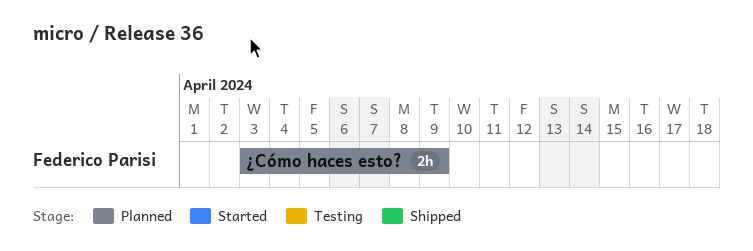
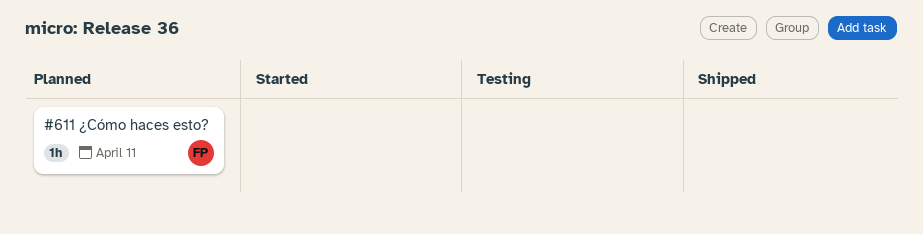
¿Cómo haces esto?, estimate: 2h -> 1h
¿Cómo haces esto?, due: Apr 9 -> Apr 11

